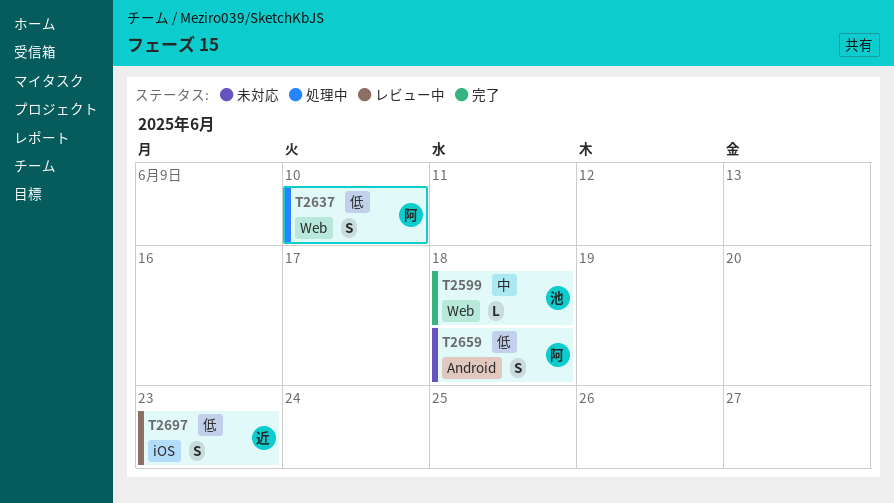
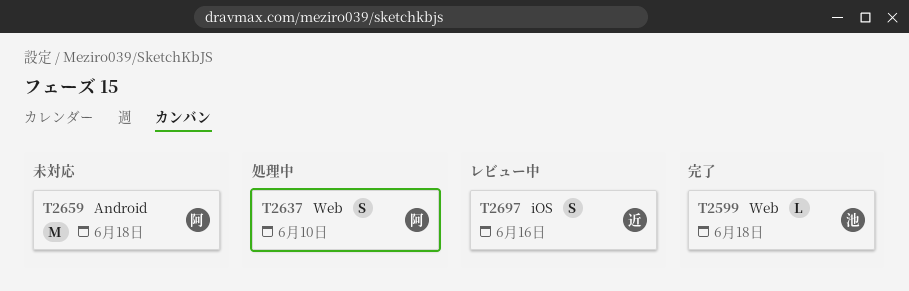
T2659, estimate: S -> M
T2697, due: Jun 23 -> Jun 16

